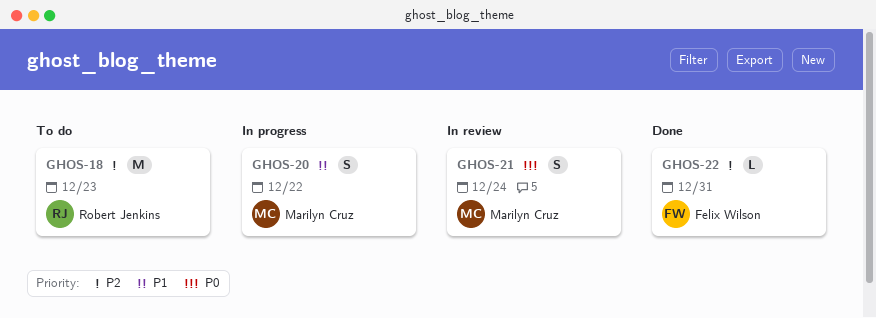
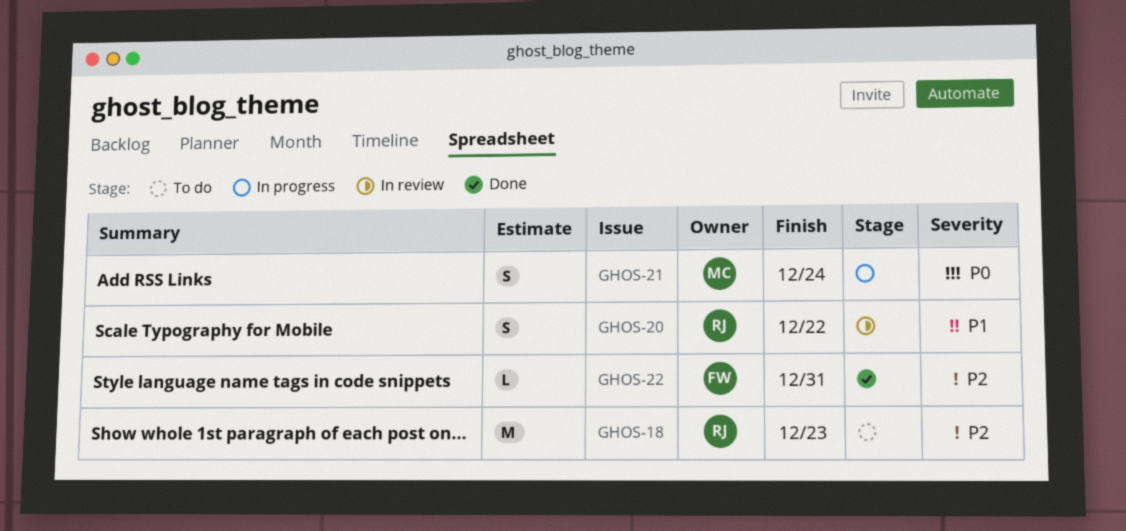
GHOS-20, status: In progress -> In review
GHOS-20, owner: Marilyn Cruz -> Robert Jenkins
GHOS-21, status: In review -> In progress

